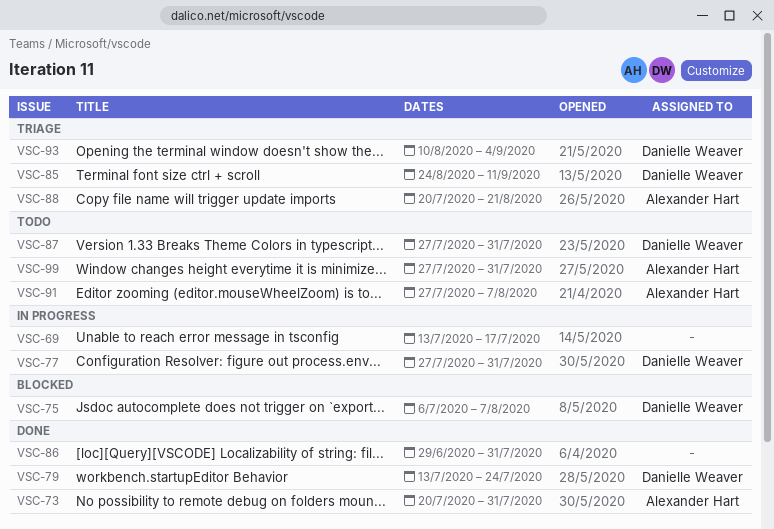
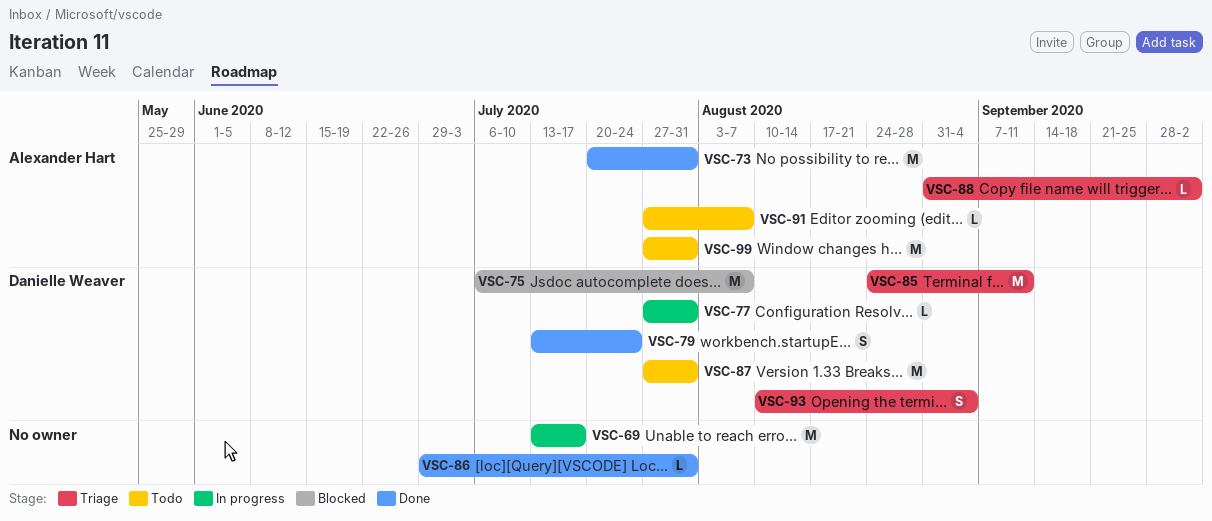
VSC-88, start: Jul 20 -> Aug 31
VSC-88, due: Aug 21 -> Oct 2

